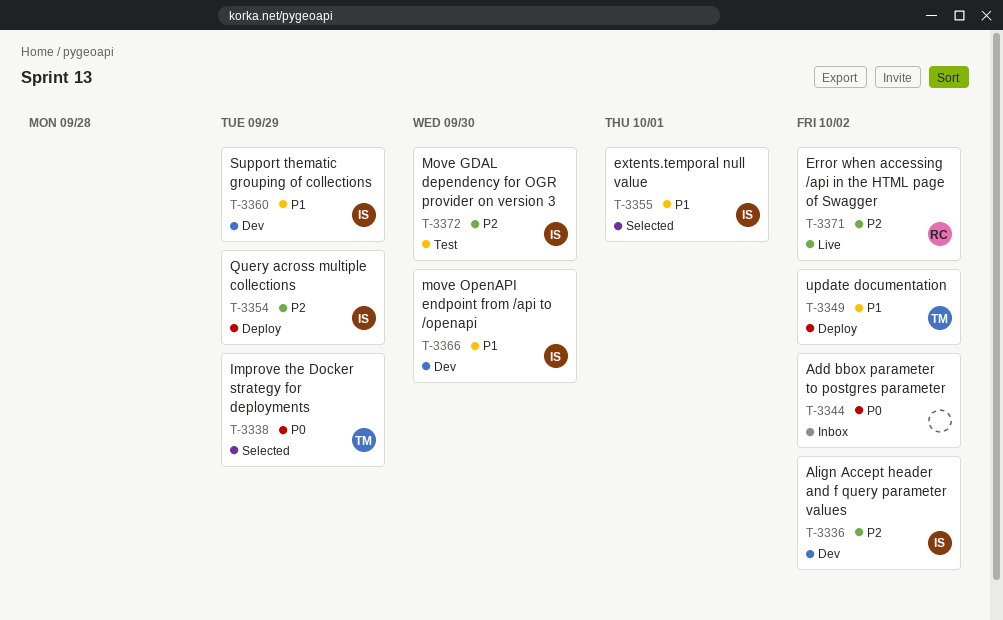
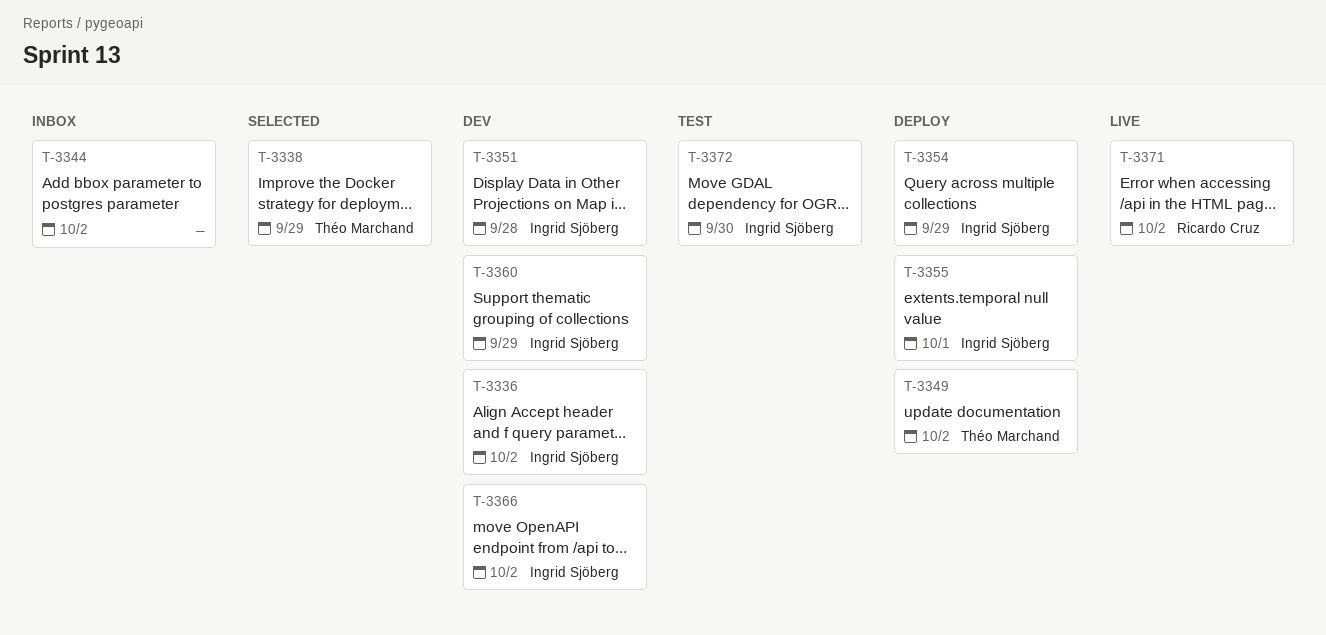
T-3351: none -> present
T-3355, status: Selected -> Deploy
T-3366, due: Sep 30 -> Oct 2

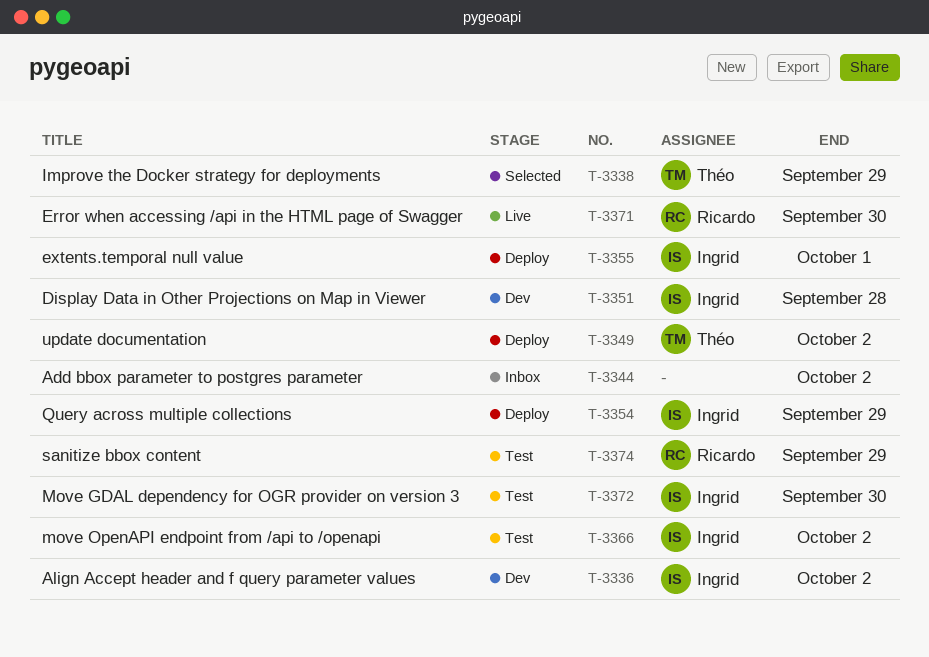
T-3360: present -> none
T-3366, status: Dev -> Test
T-3371, due: Oct 2 -> Sep 30
T-3374: none -> present

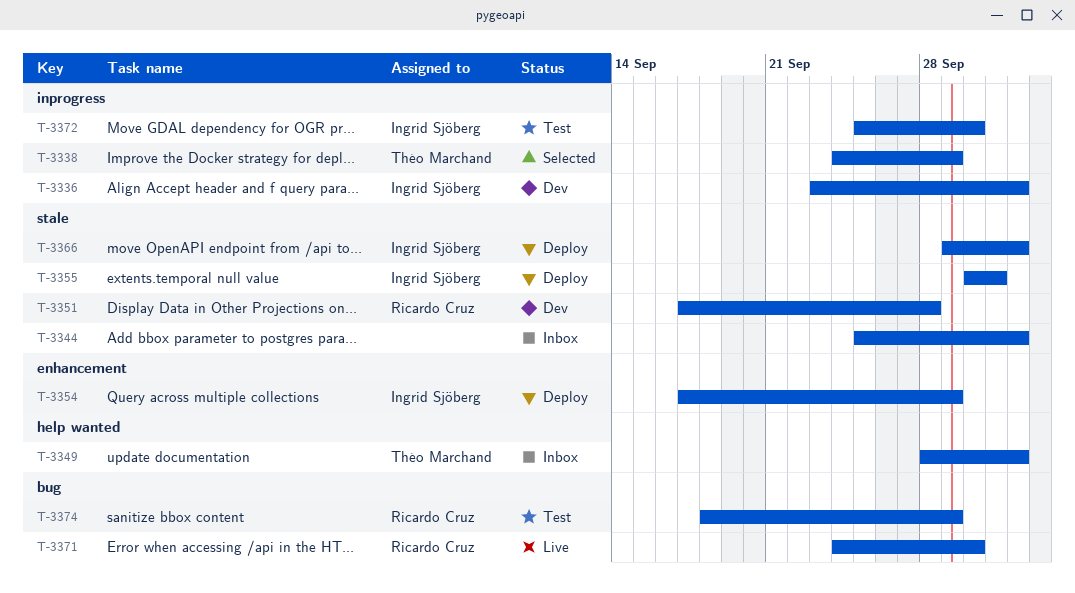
T-3349, status: Deploy -> Inbox
T-3351, owner: Ingrid Sjöberg -> Ricardo Cruz
T-3366, status: Test -> Deploy

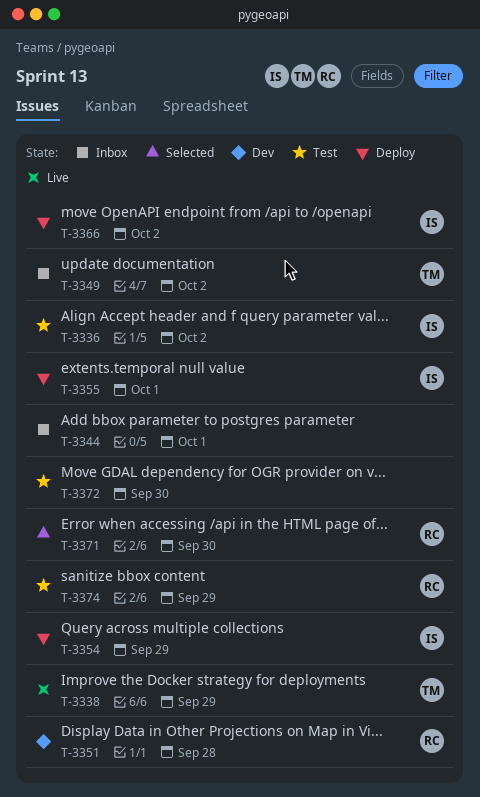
T-3336, status: Dev -> Test
T-3338, status: Selected -> Live
T-3344, due: Oct 2 -> Oct 1
T-3371, status: Live -> Selected
T-3372, owner: Ingrid Sjöberg -> none

